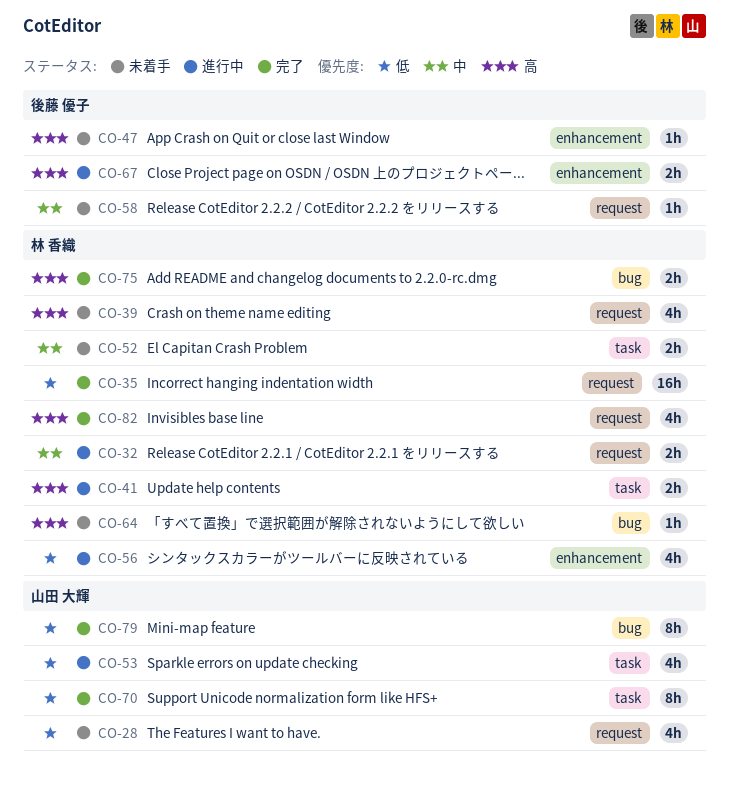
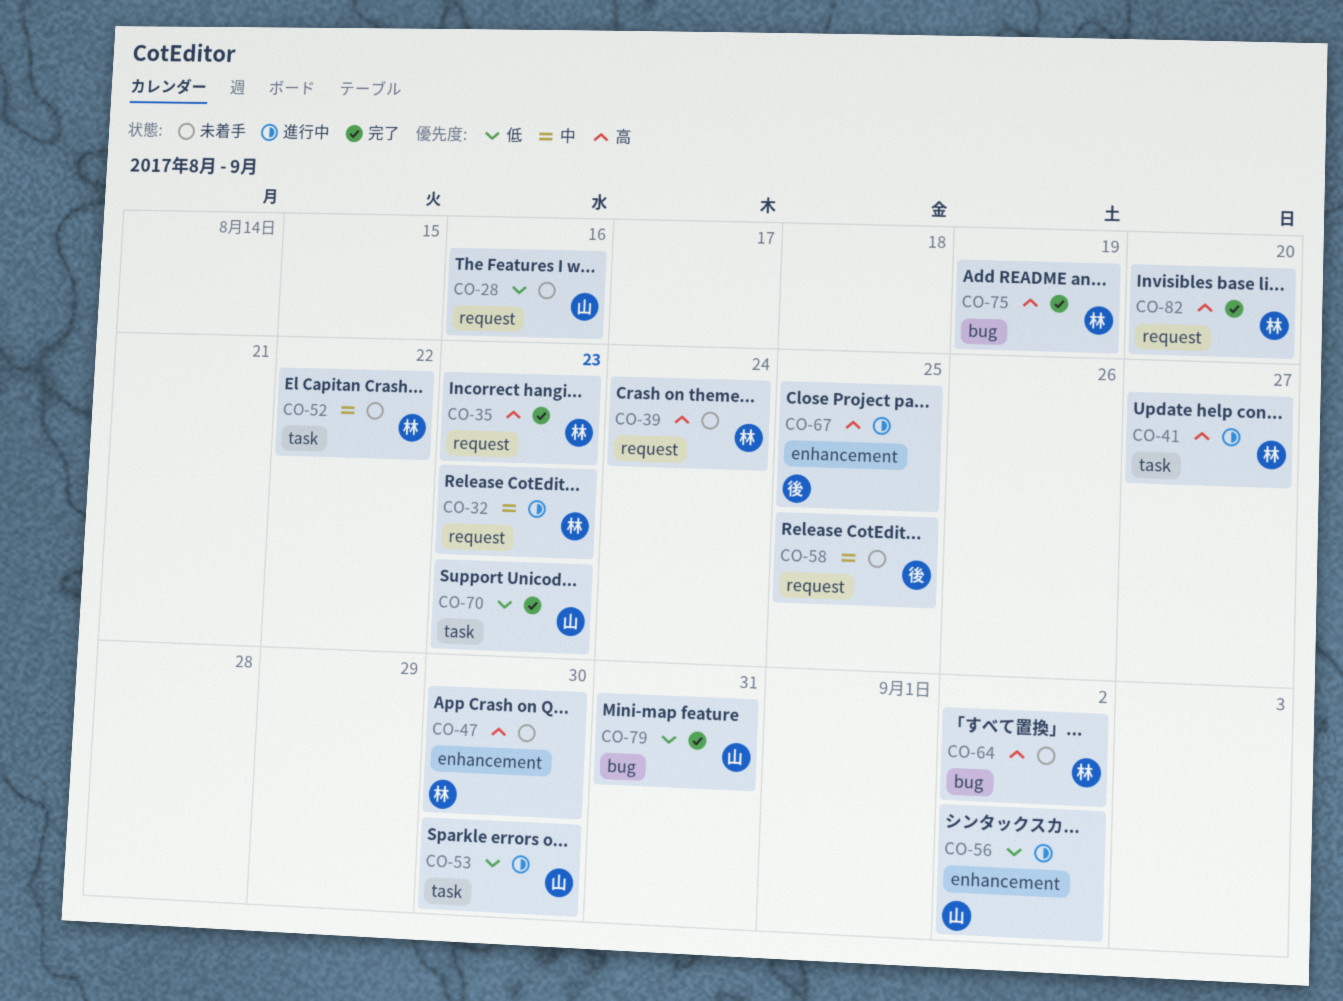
CO-35, priority: 低 -> 高
CO-47, owner: 後藤 優子 -> 林 香織
CO-56, owner: 林 香織 -> 山田 大輝

